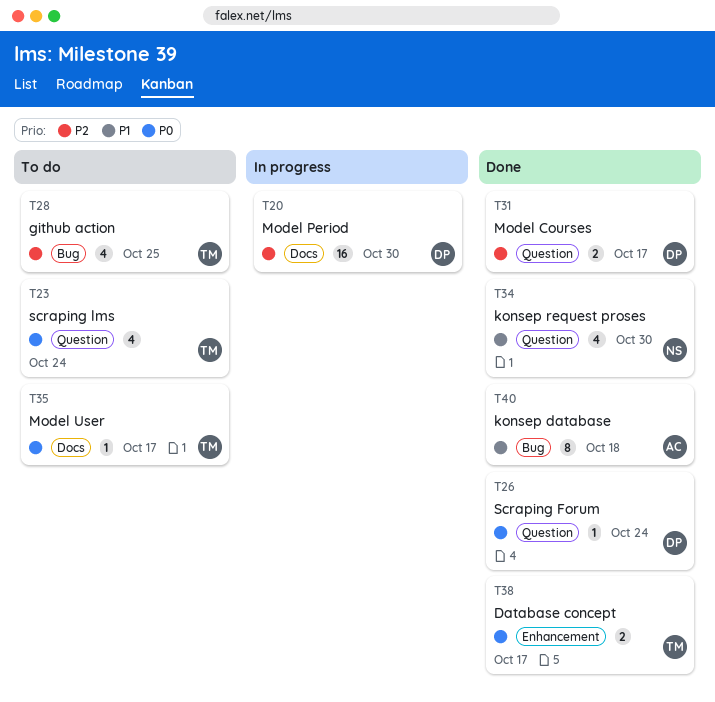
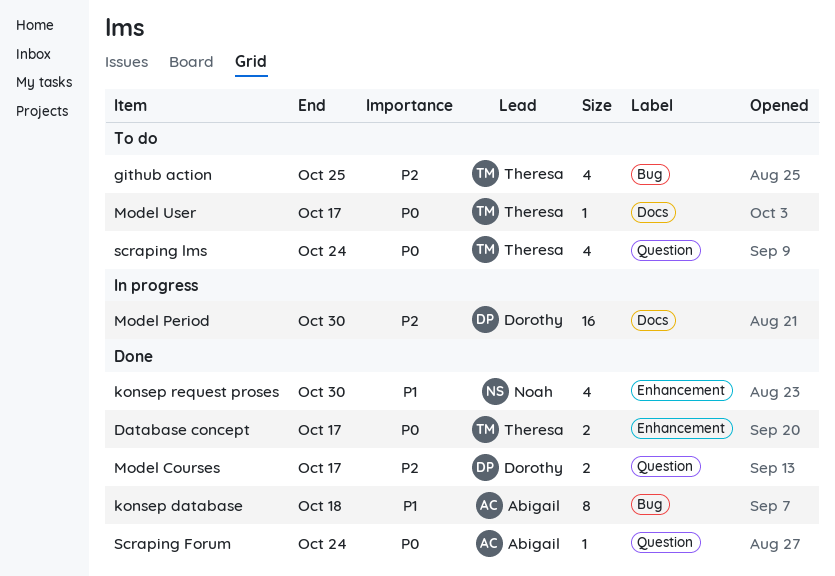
konsep request proses, label: Question -> Enhancement
Scraping Forum, owner: Dorothy -> Abigail

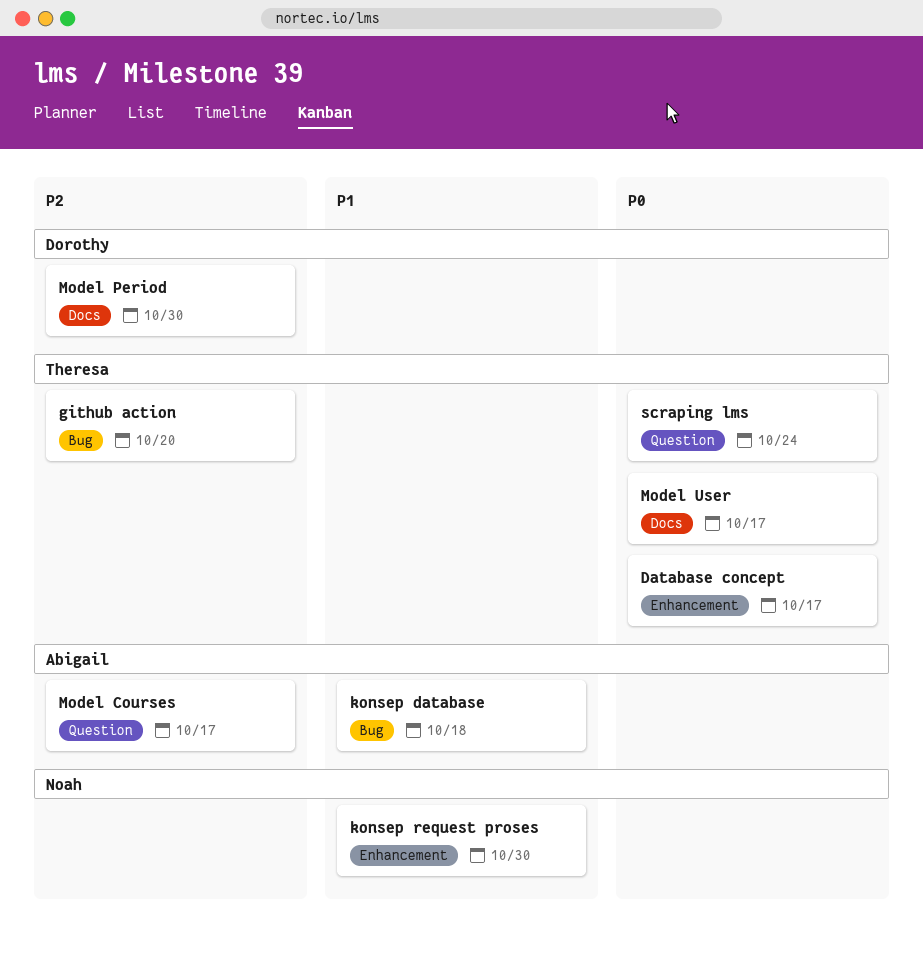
github action, due: Oct 25 -> Oct 20
Model Courses, owner: Dorothy -> Abigail
Scraping Forum: present -> none

